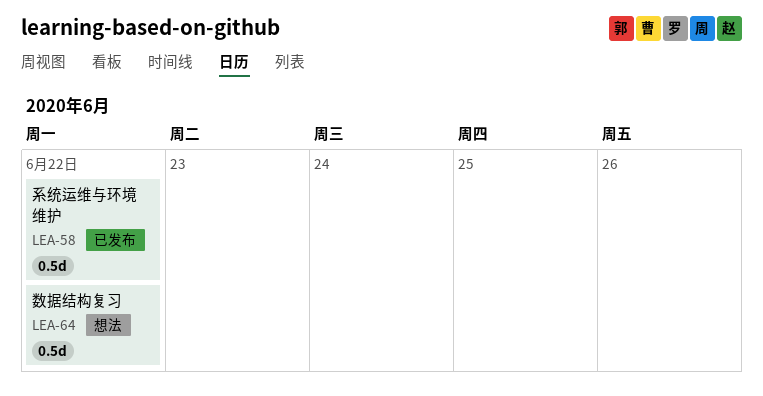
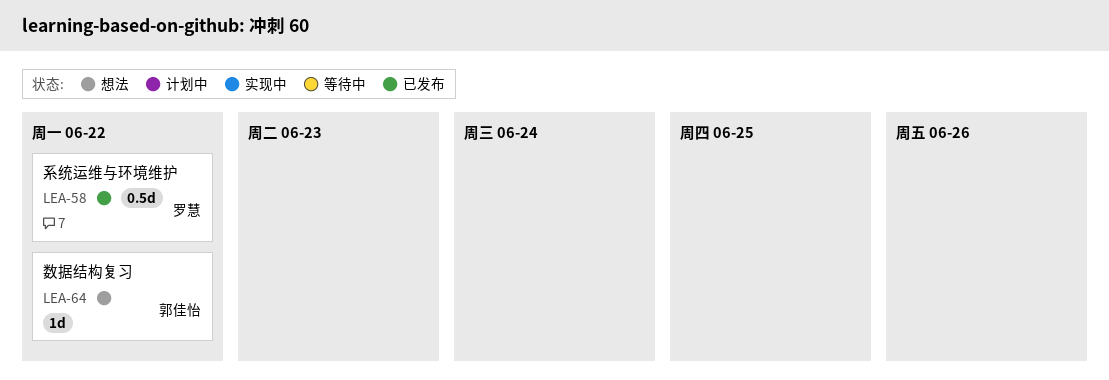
LEA-64, estimate: 0.5d -> 1d

